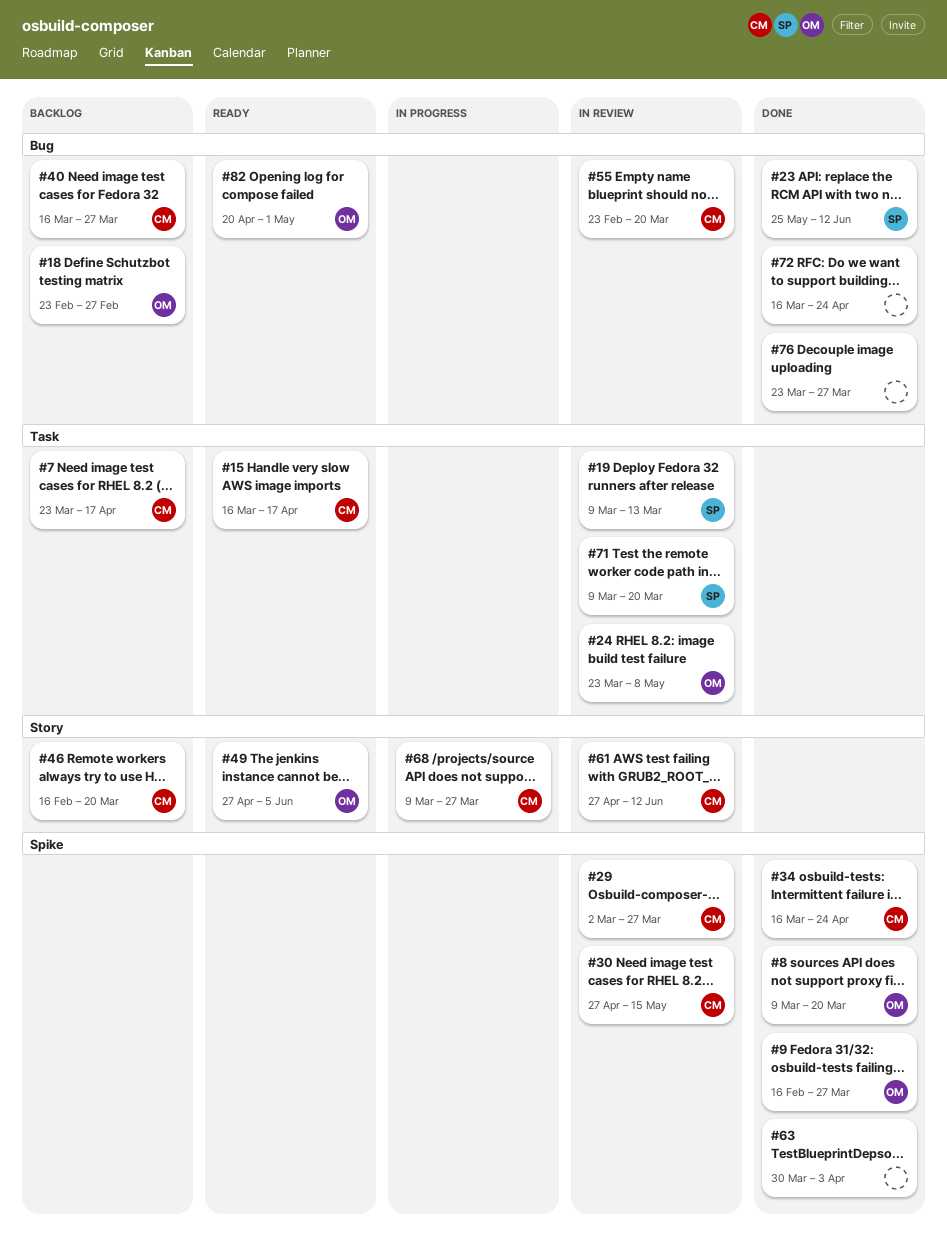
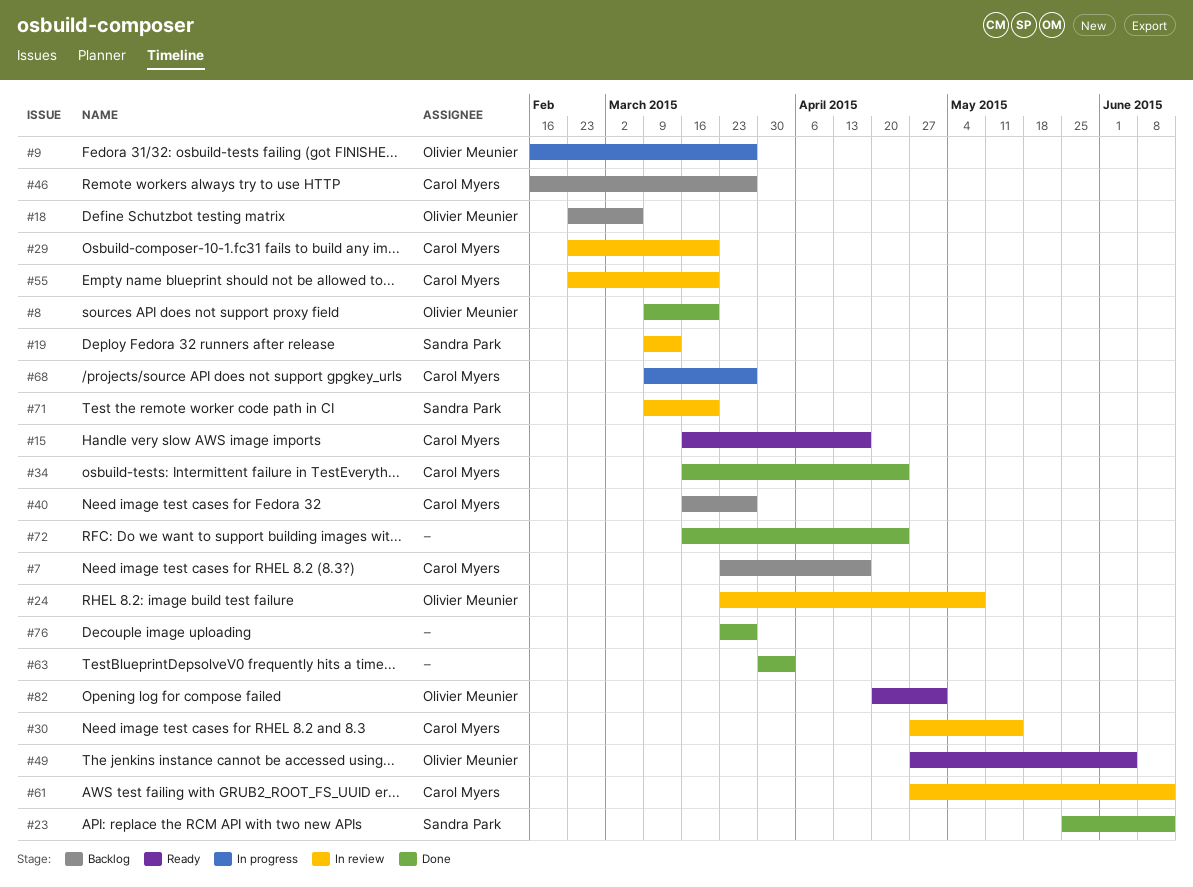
#9, status: Done -> In progress
#18, due: Feb 27 -> Mar 6
#29, start: Mar 2 -> Feb 23
#29, due: Mar 27 -> Mar 20
#46, due: Mar 20 -> Mar 27

